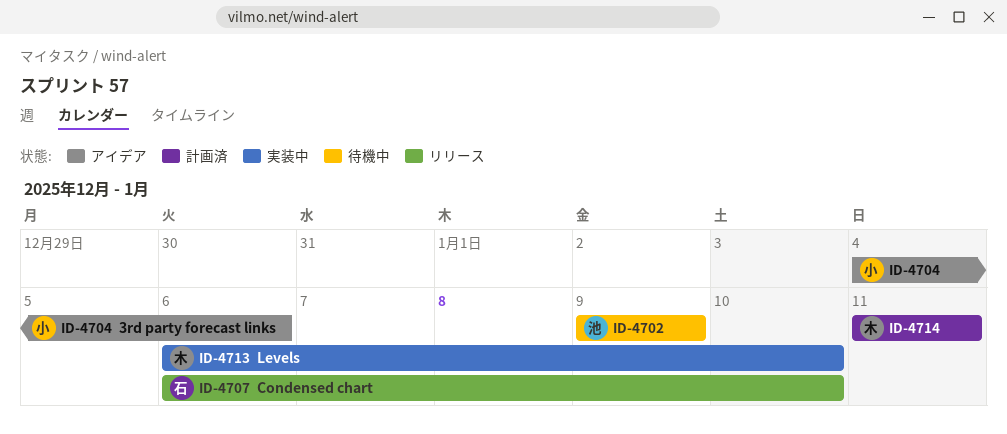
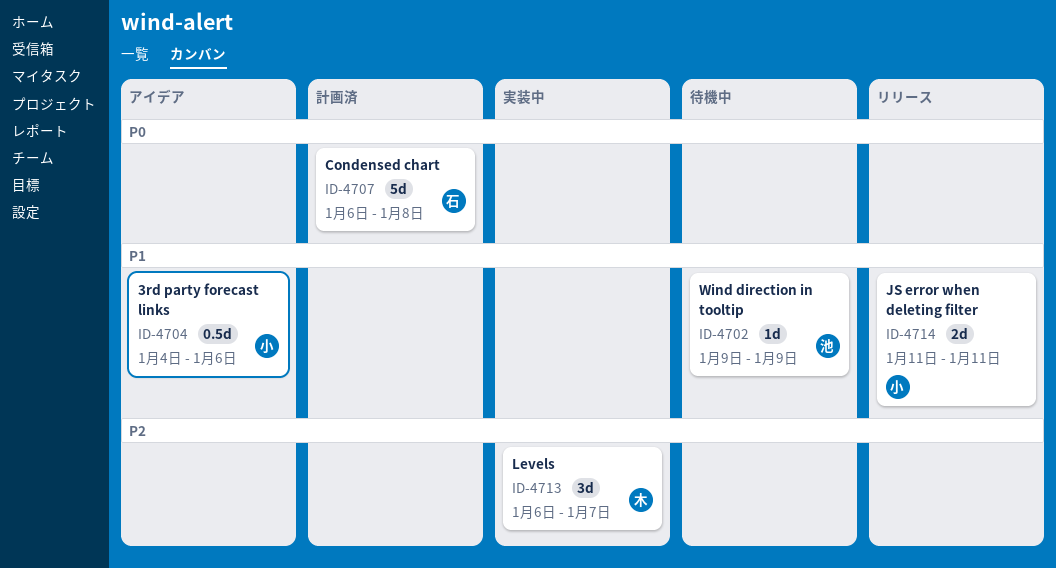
ID-4707, status: リリース -> 計画済
ID-4707, due: Jan 10 -> Jan 8
ID-4713, due: Jan 10 -> Jan 7
ID-4714, status: 計画済 -> リリース
ID-4714, owner: 木 -> 小

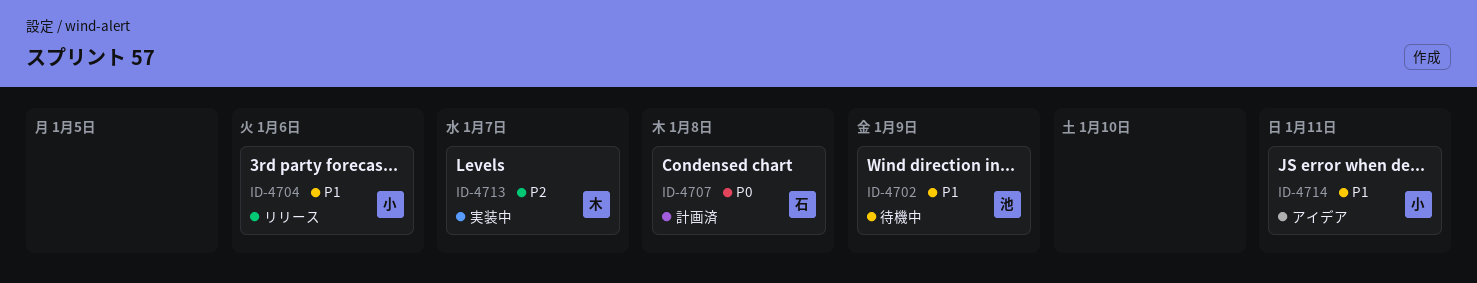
ID-4704, status: アイデア -> リリース
ID-4714, status: リリース -> アイデア

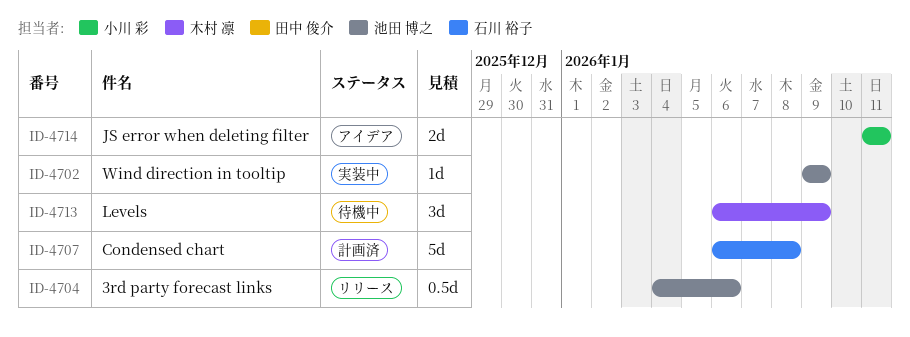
ID-4702, status: 待機中 -> 実装中
ID-4704, owner: 小川 彩 -> 池田 博之
ID-4713, status: 実装中 -> 待機中
ID-4713, due: Jan 7 -> Jan 9

